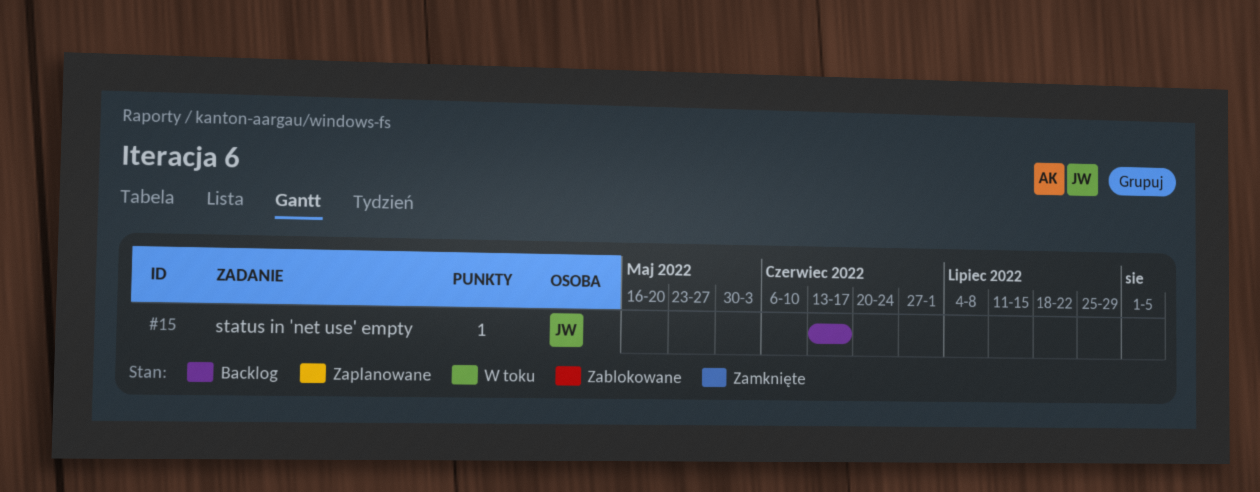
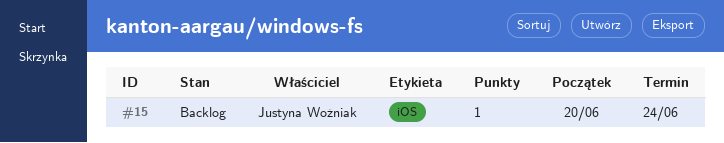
#15, start: Jun 13 -> Jun 20
#15, due: Jun 17 -> Jun 24

